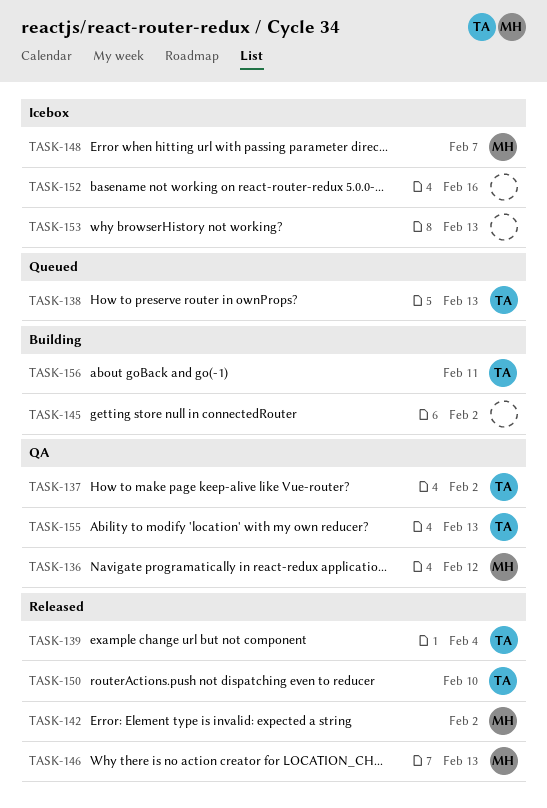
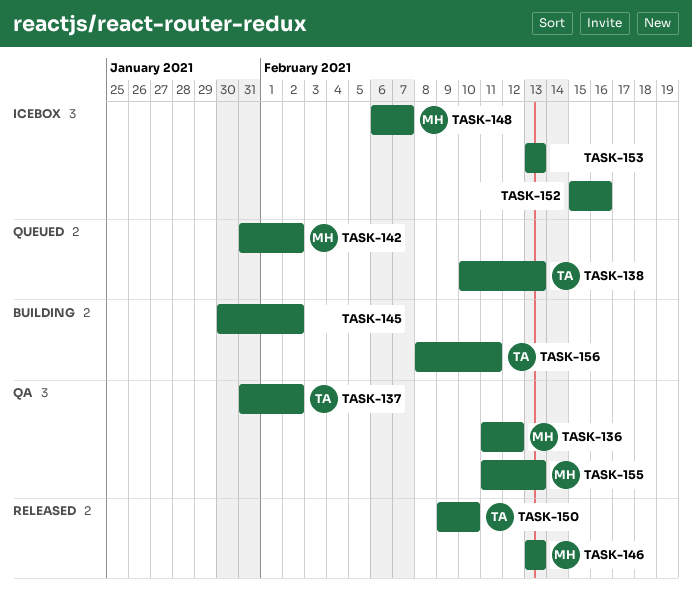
TASK-139: present -> none
TASK-142, status: Released -> Queued
TASK-155, owner: TA -> MH

